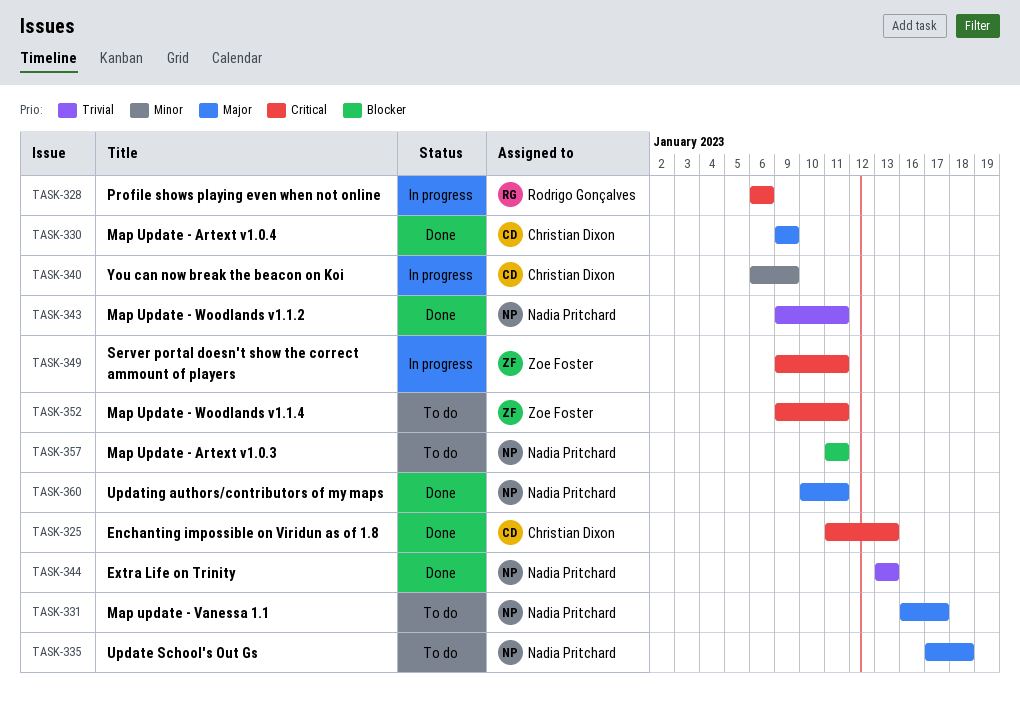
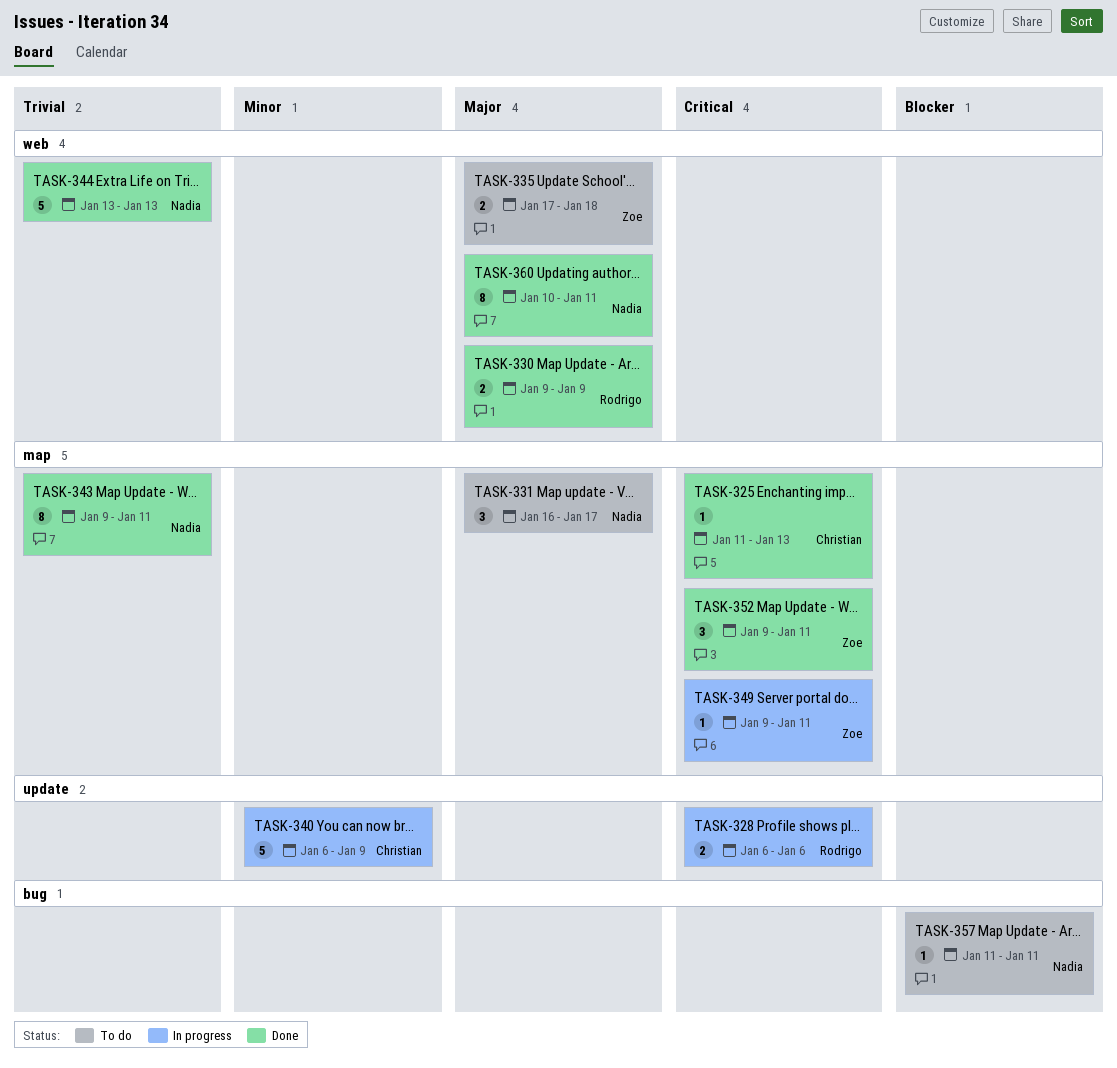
TASK-330, owner: Christian Dixon -> Rodrigo Gonçalves
TASK-335, owner: Nadia Pritchard -> Zoe Foster
TASK-352, status: To do -> Done

